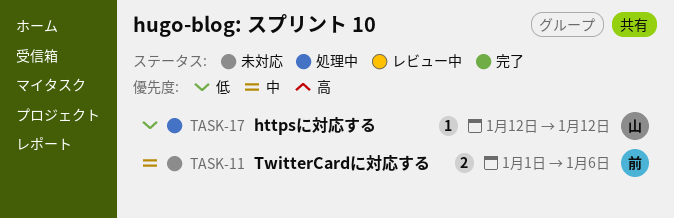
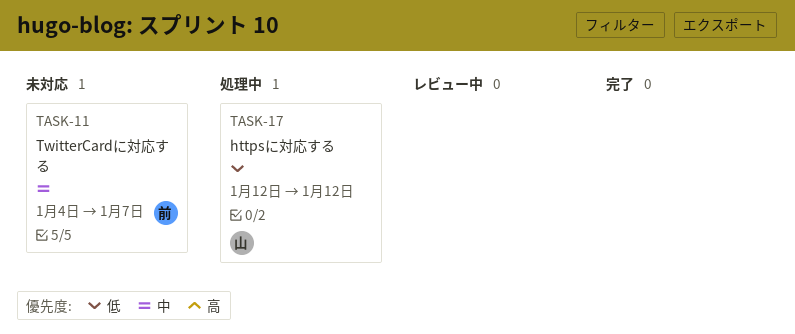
TASK-11, start: Jan 1 -> Jan 4
TASK-11, due: Jan 6 -> Jan 7

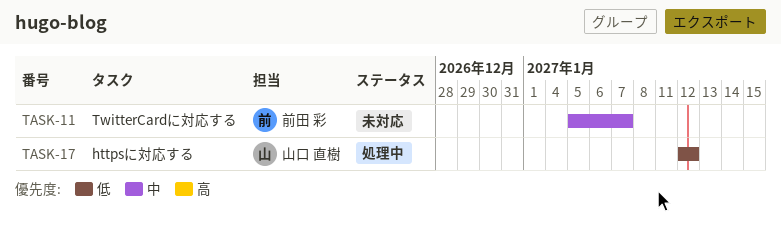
TASK-11, start: Jan 4 -> Jan 5

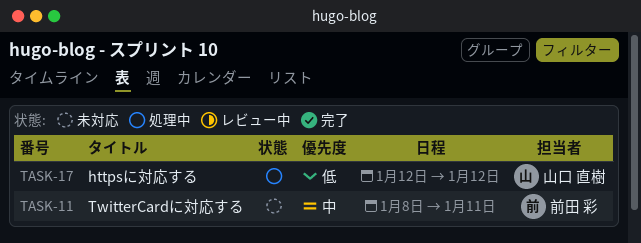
TASK-11, start: Jan 5 -> Jan 8
TASK-11, due: Jan 7 -> Jan 11

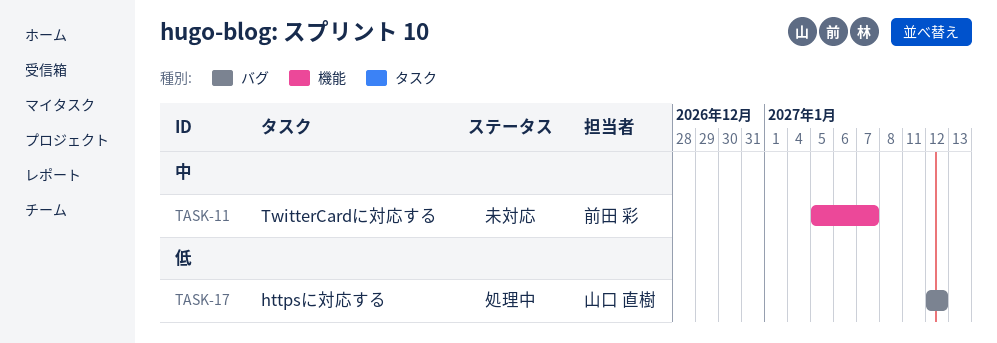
TASK-11, start: Jan 8 -> Jan 5
TASK-11, due: Jan 11 -> Jan 7

